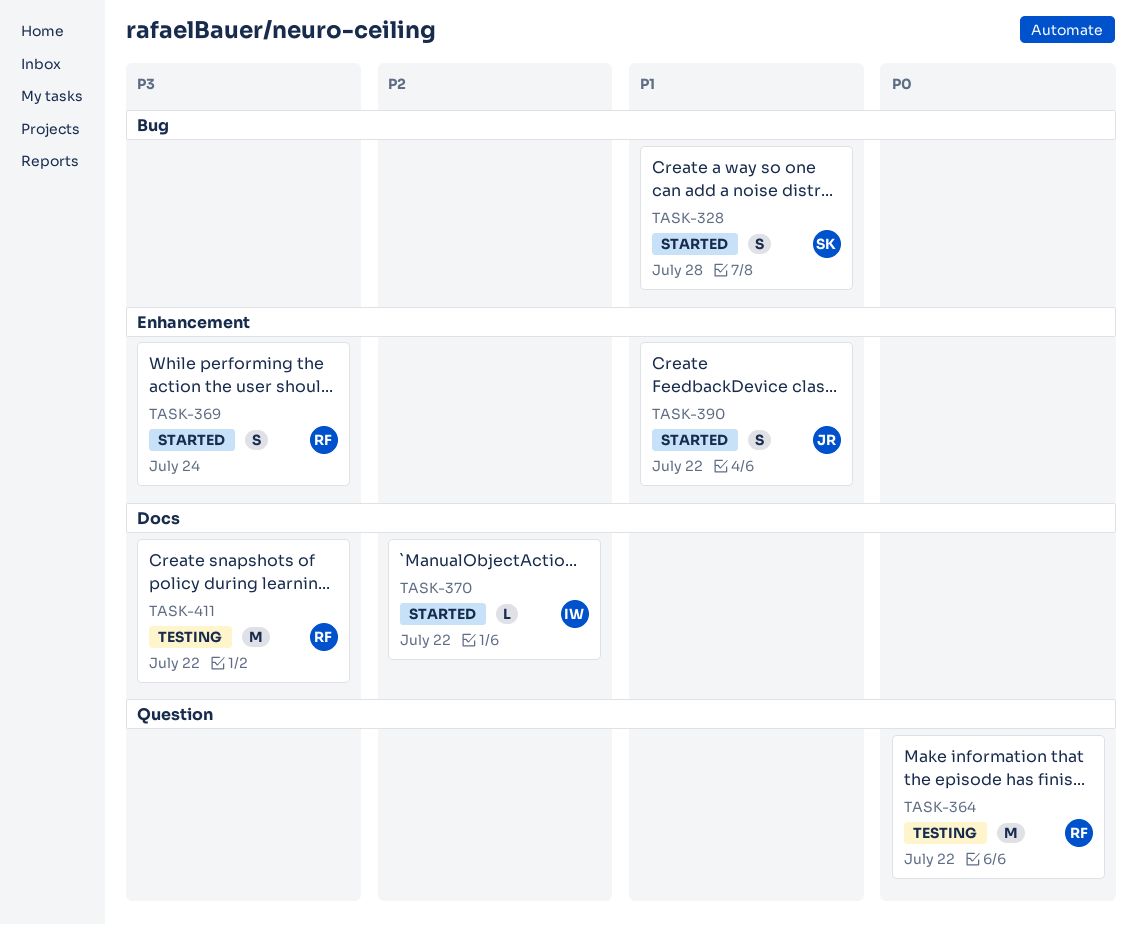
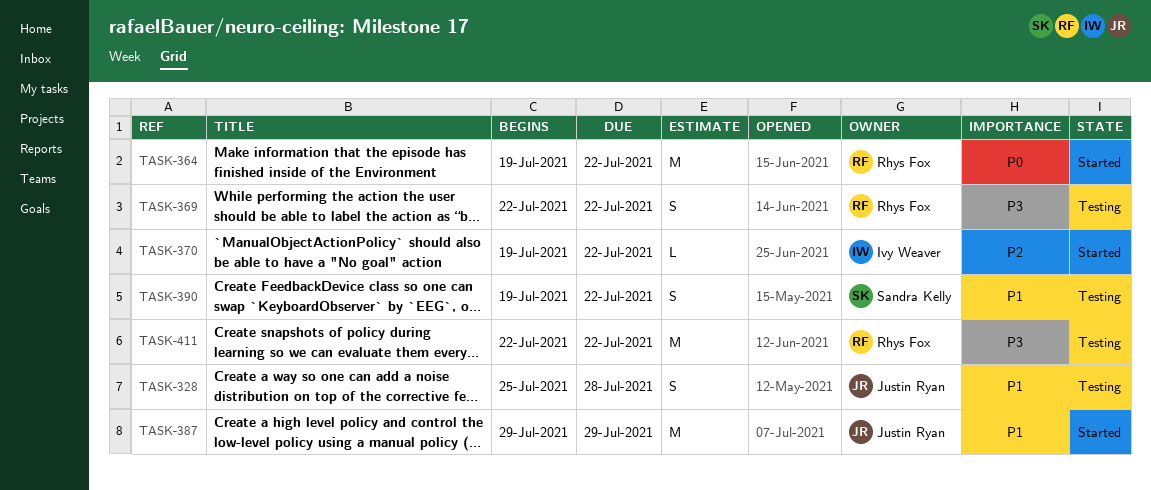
TASK-328, status: Started -> Testing
TASK-328, owner: Sandra Kelly -> Justin Ryan
TASK-364, status: Testing -> Started
TASK-369, status: Started -> Testing
TASK-369, due: Jul 24 -> Jul 22
TASK-387: none -> present
TASK-390, status: Started -> Testing
TASK-390, owner: Justin Ryan -> Sandra Kelly

